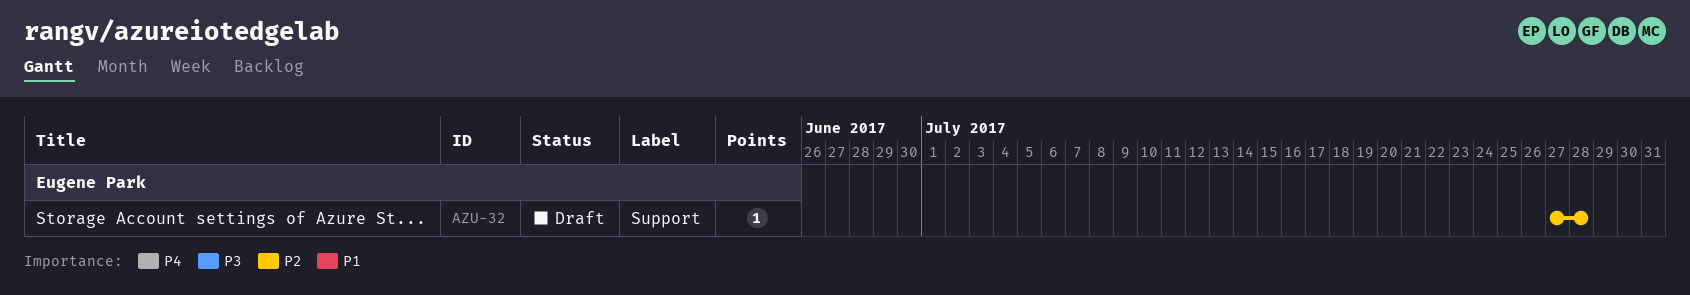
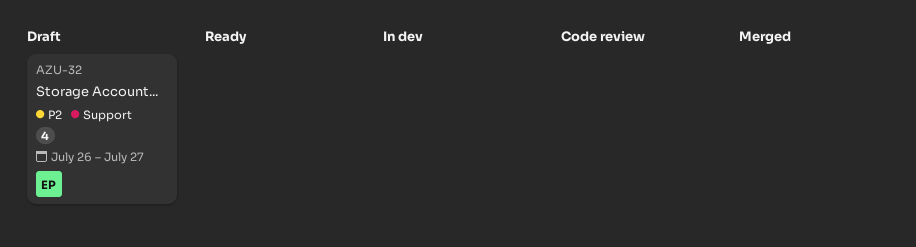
AZU-32, estimate: 1 -> 4
AZU-32, start: Jul 27 -> Jul 26
AZU-32, due: Jul 28 -> Jul 27

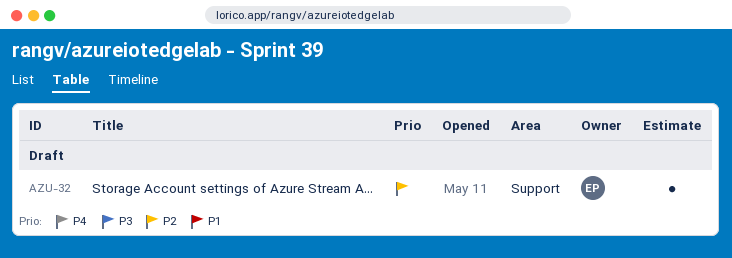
AZU-32, estimate: 4 -> 1

